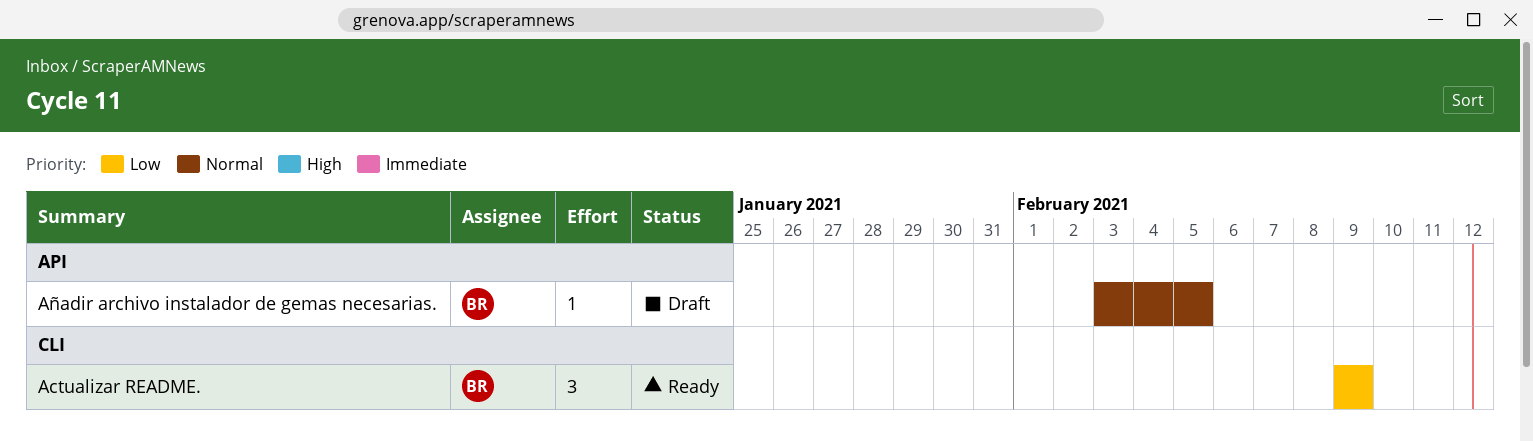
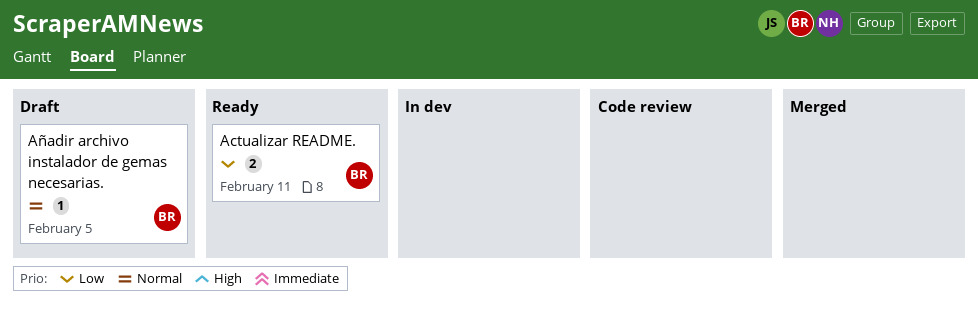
Actualizar README., estimate: 3 -> 2
Actualizar README., due: Feb 9 -> Feb 11

